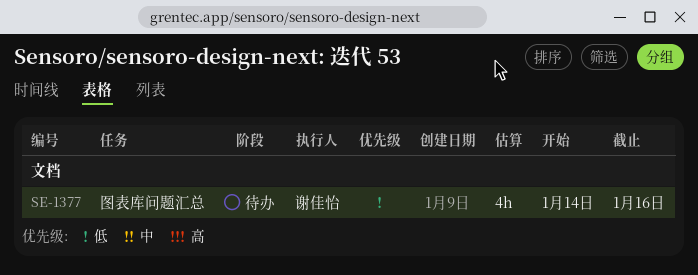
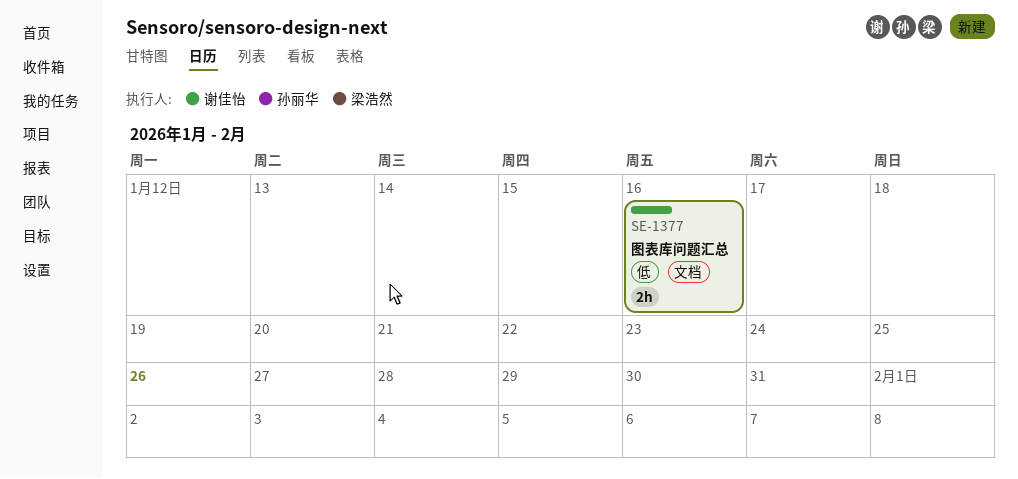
SE-1377, estimate: 4h -> 2h

